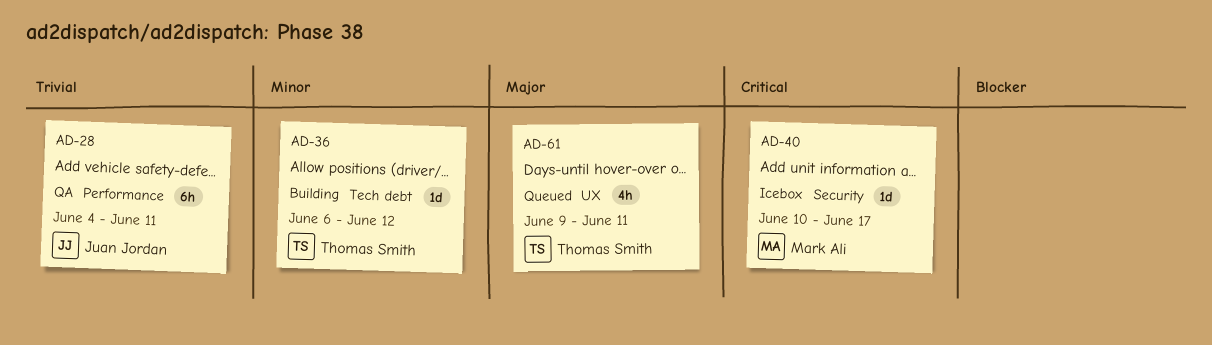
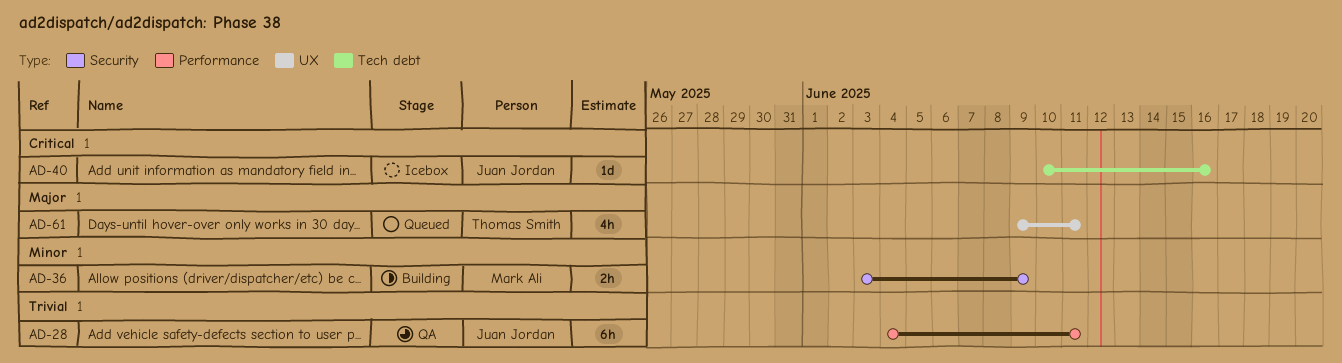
AD-36, owner: Thomas Smith -> Mark Ali
AD-36, label: Tech debt -> Security
AD-36, estimate: 1d -> 2h
AD-36, start: Jun 6 -> Jun 3
AD-36, due: Jun 12 -> Jun 9
AD-40, owner: Mark Ali -> Juan Jordan
AD-40, label: Security -> Tech debt
AD-40, due: Jun 17 -> Jun 16

